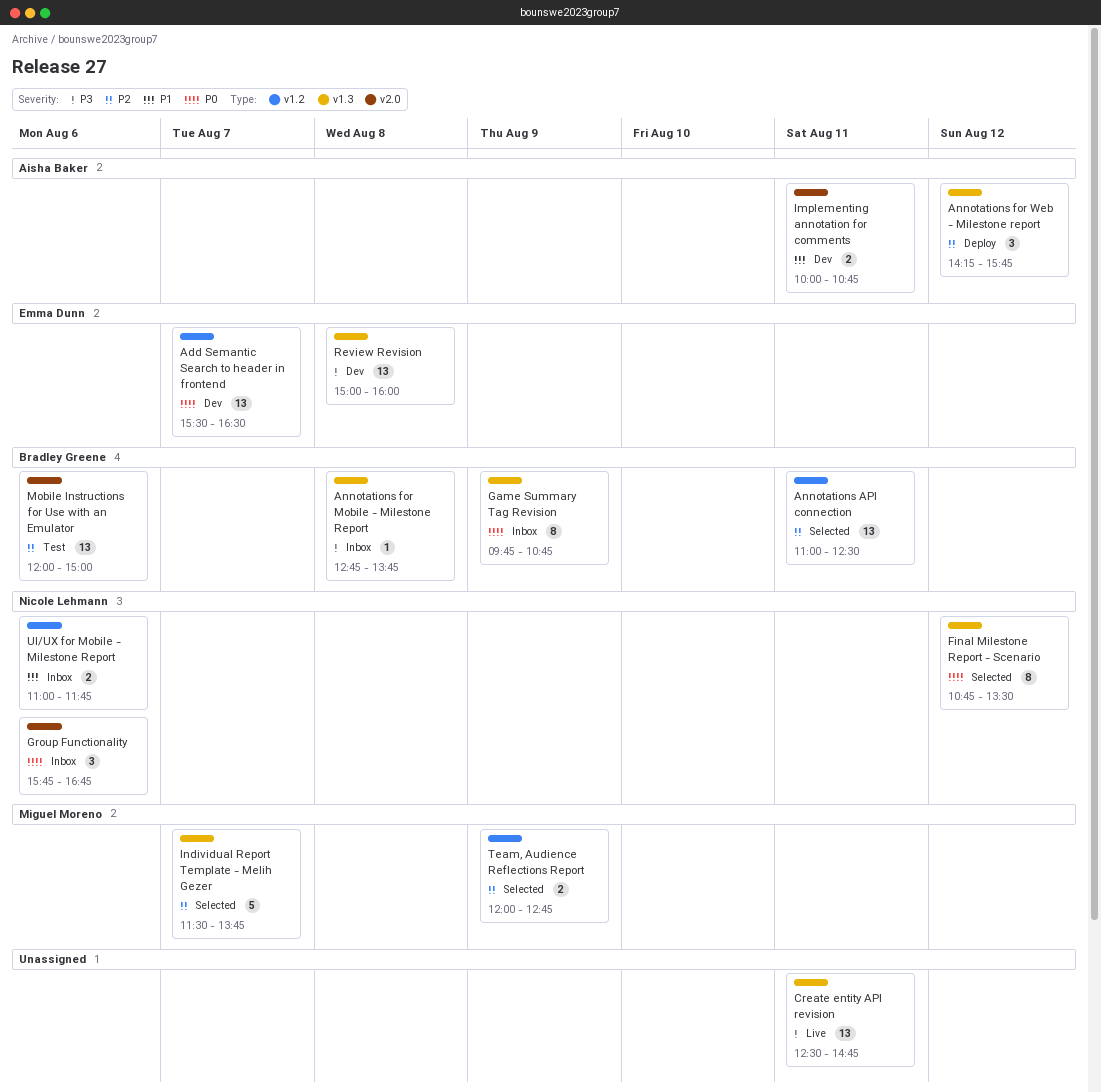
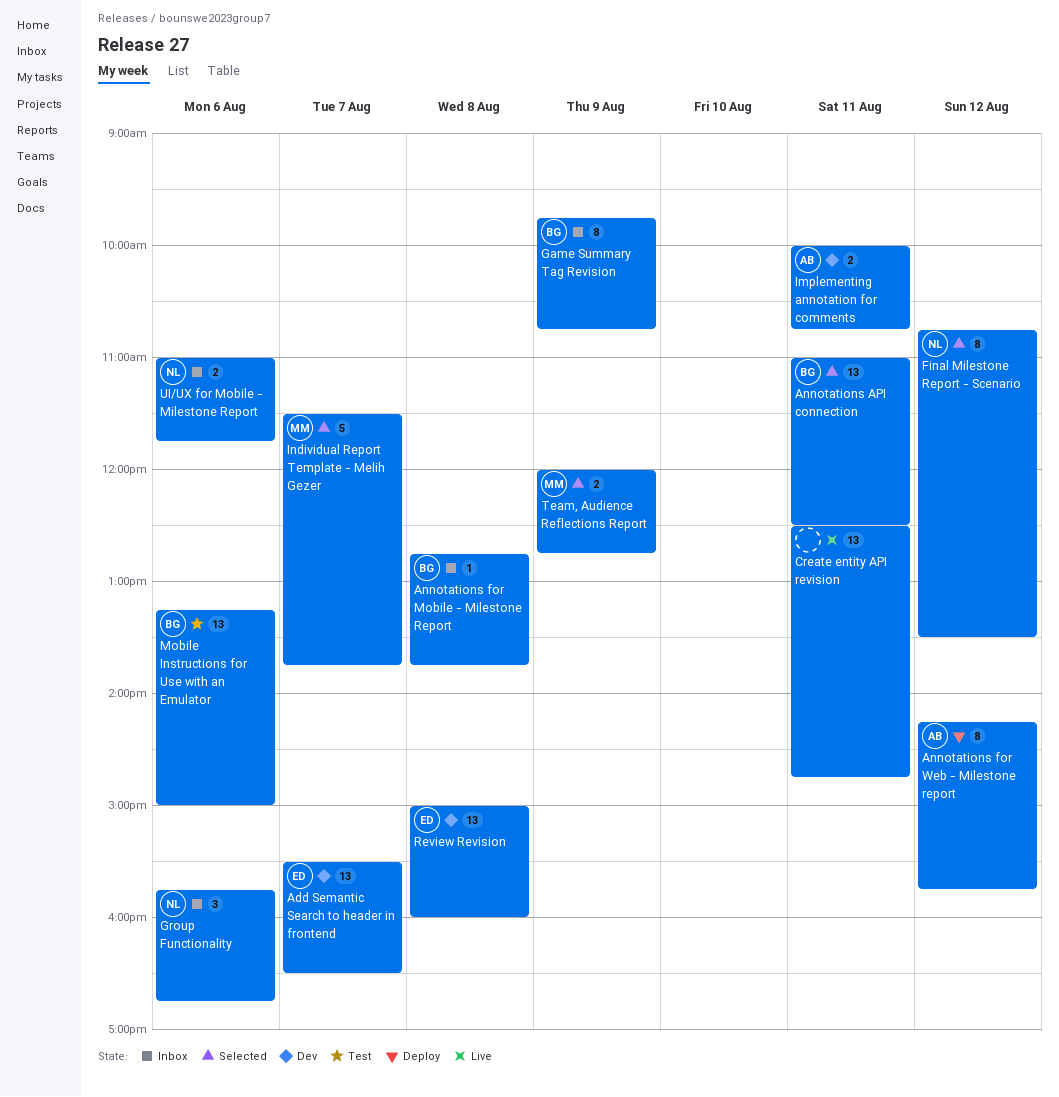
Annotations for Web - Milestone report, estimate: 3 -> 8
Mobile Instructions for Use with an Emulator, begins: 12:00 -> 13:15

